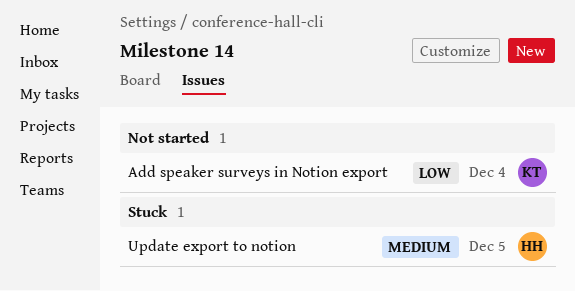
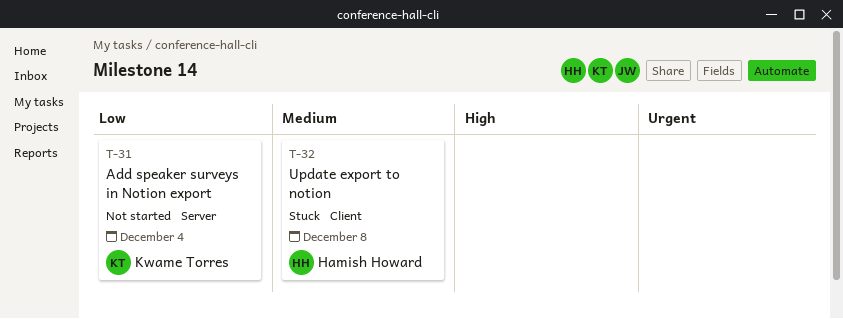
Update export to notion, due: Dec 5 -> Dec 8

